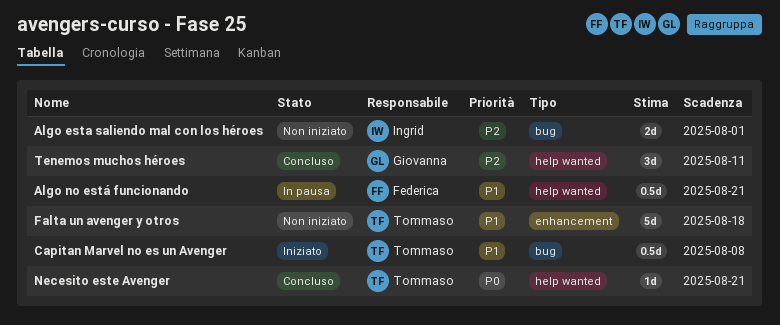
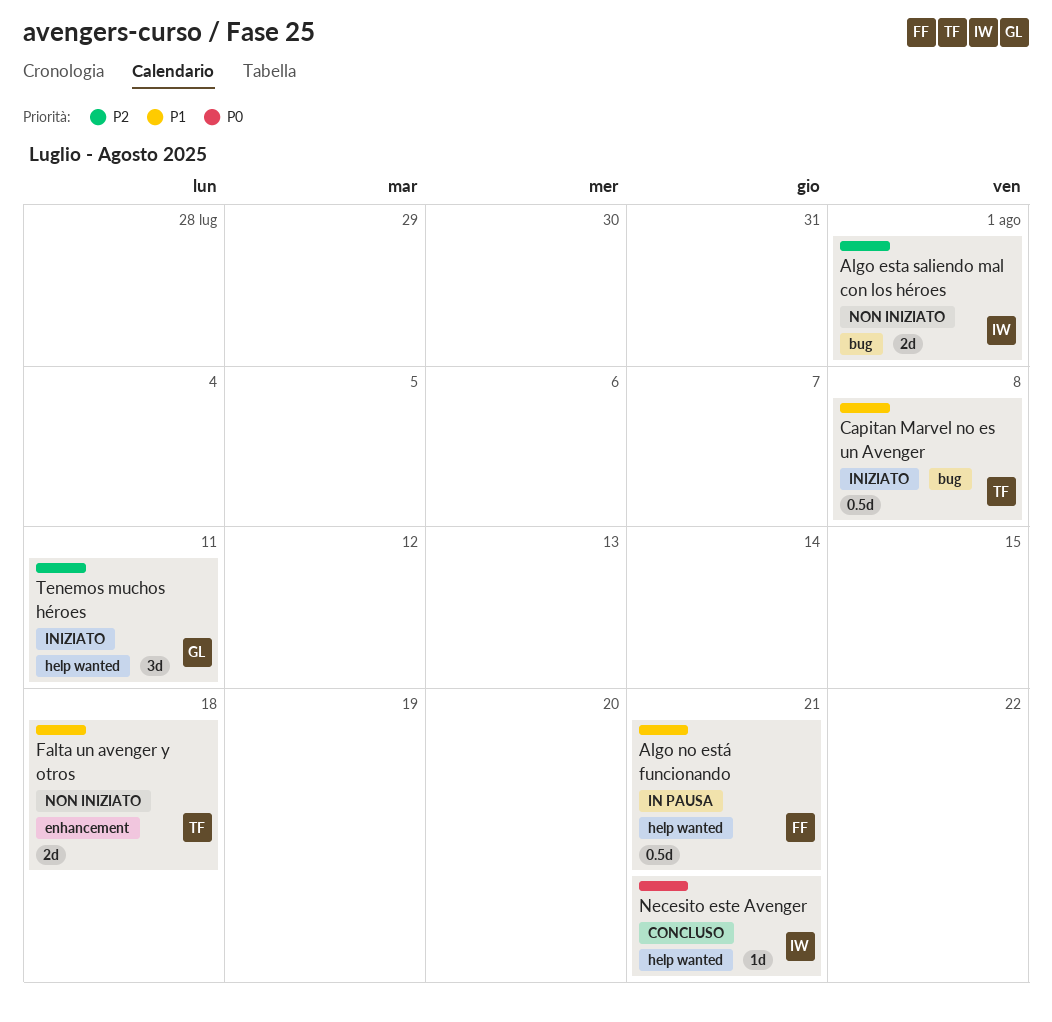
Falta un avenger y otros, estimate: 5d -> 2d
Necesito este Avenger, owner: Tommaso -> Ingrid
Tenemos muchos héroes, status: Concluso -> Iniziato

